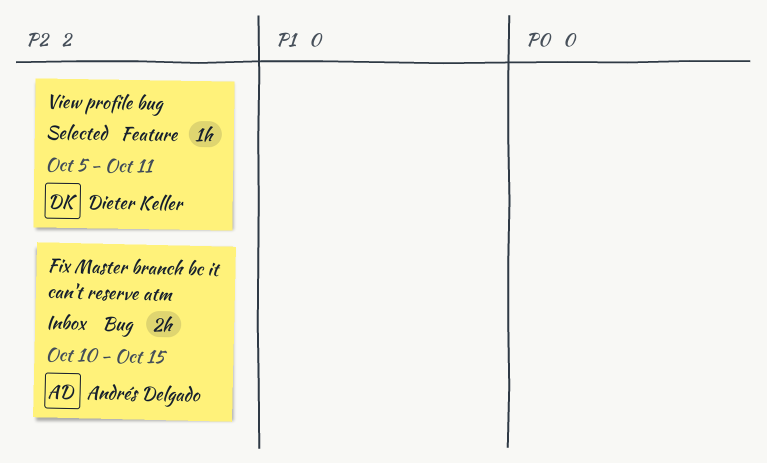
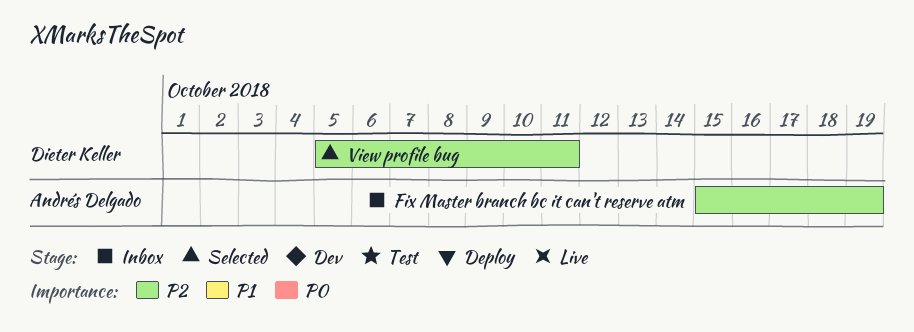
Fix Master branch bc it can't reserve atm, start: Oct 10 -> Oct 15
Fix Master branch bc it can't reserve atm, due: Oct 15 -> Oct 19

